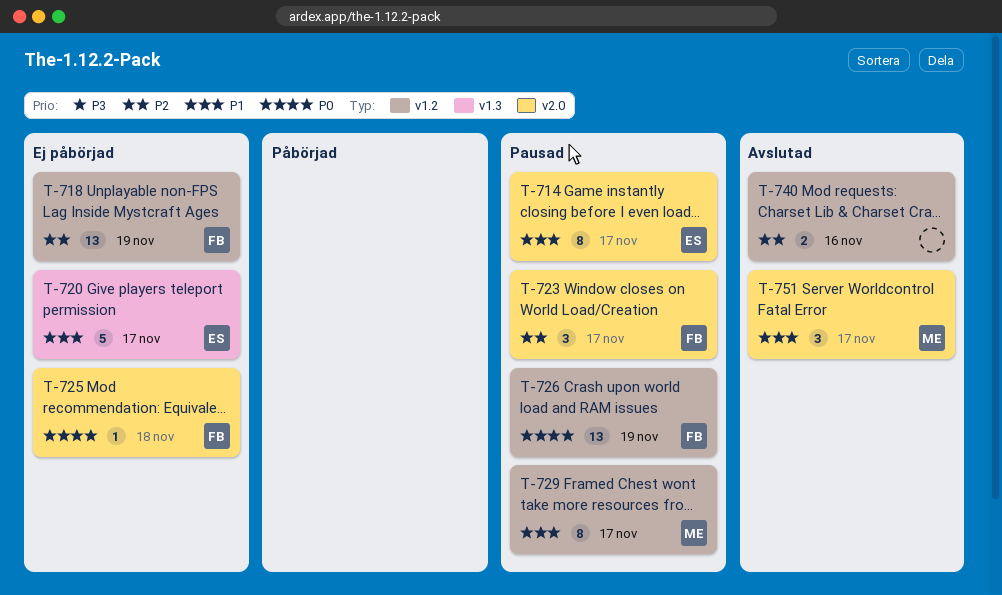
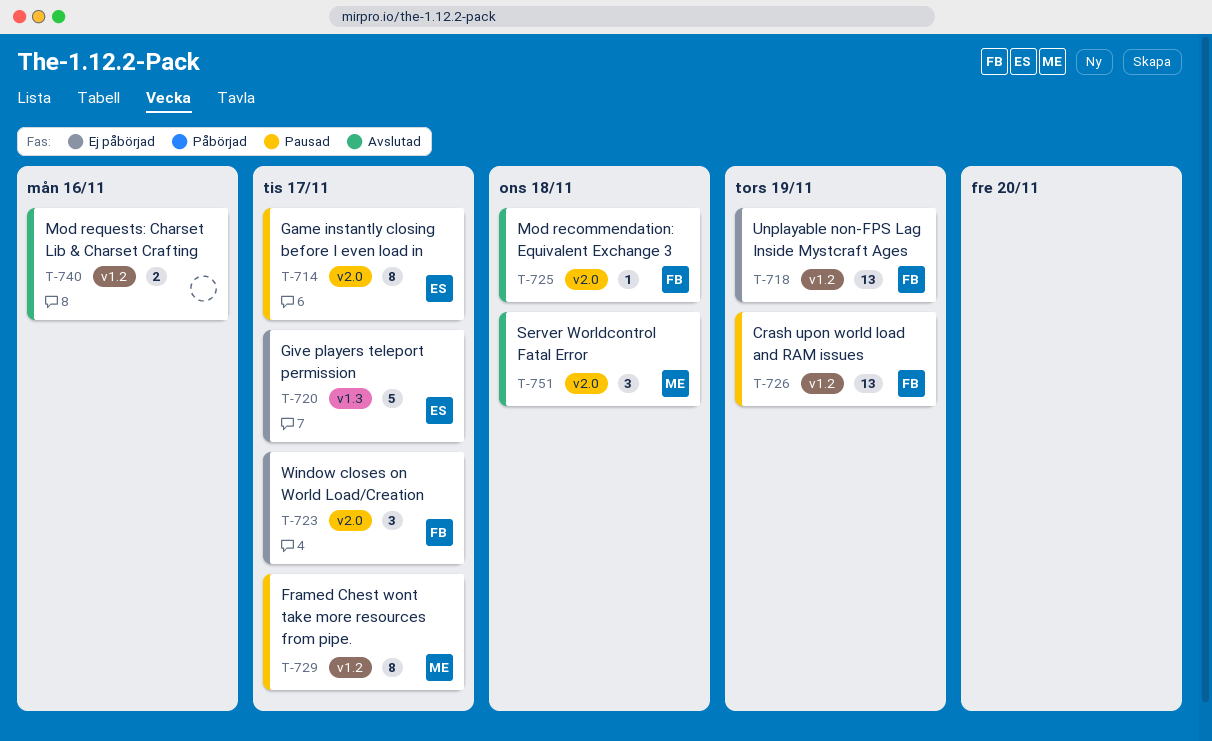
T-723, status: Pausad -> Ej påbörjad
T-725, status: Ej påbörjad -> Avslutad
T-751, due: Nov 17 -> Nov 18

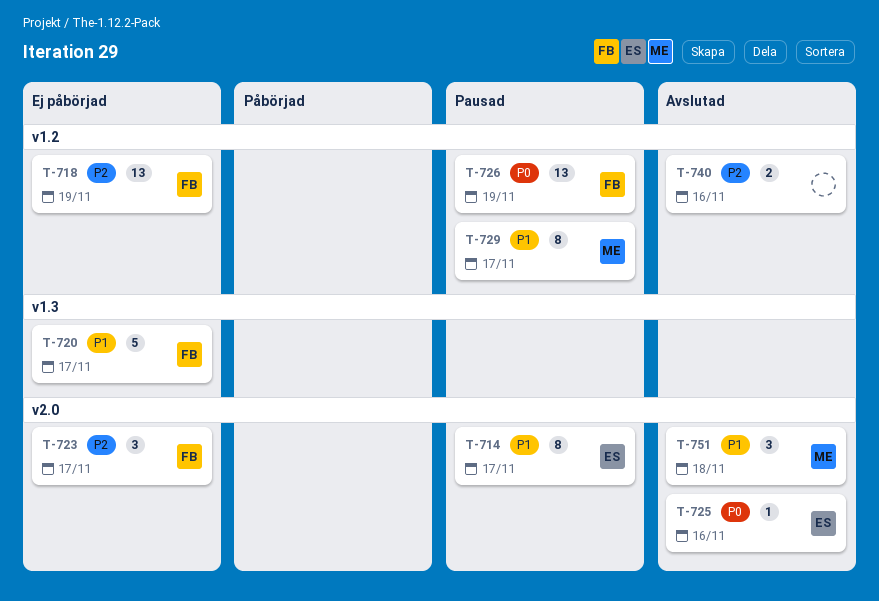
T-720, owner: ES -> FB
T-725, owner: FB -> ES
T-725, due: Nov 18 -> Nov 16

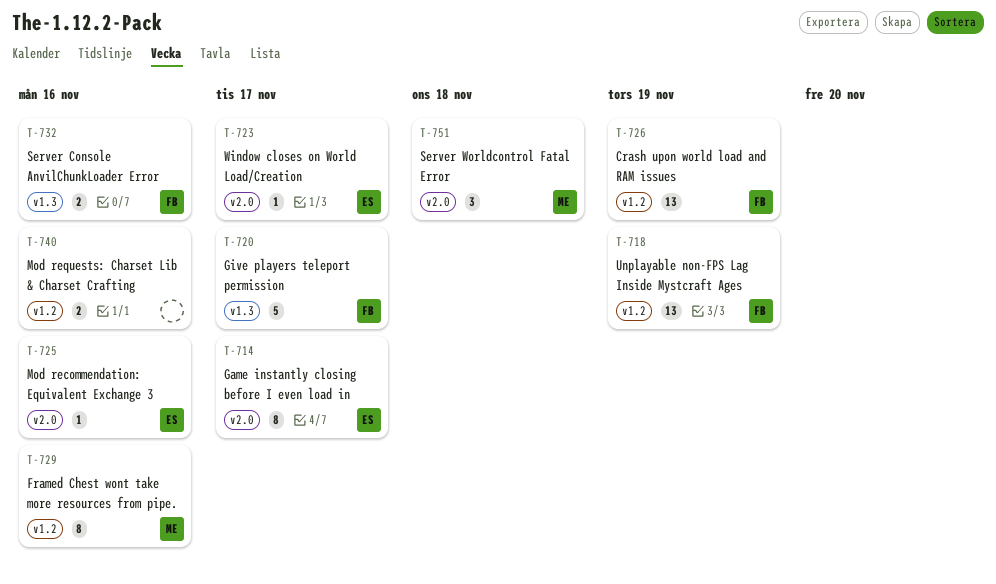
T-723, owner: FB -> ES
T-723, estimate: 3 -> 1
T-729, due: Nov 17 -> Nov 16
T-732: none -> present

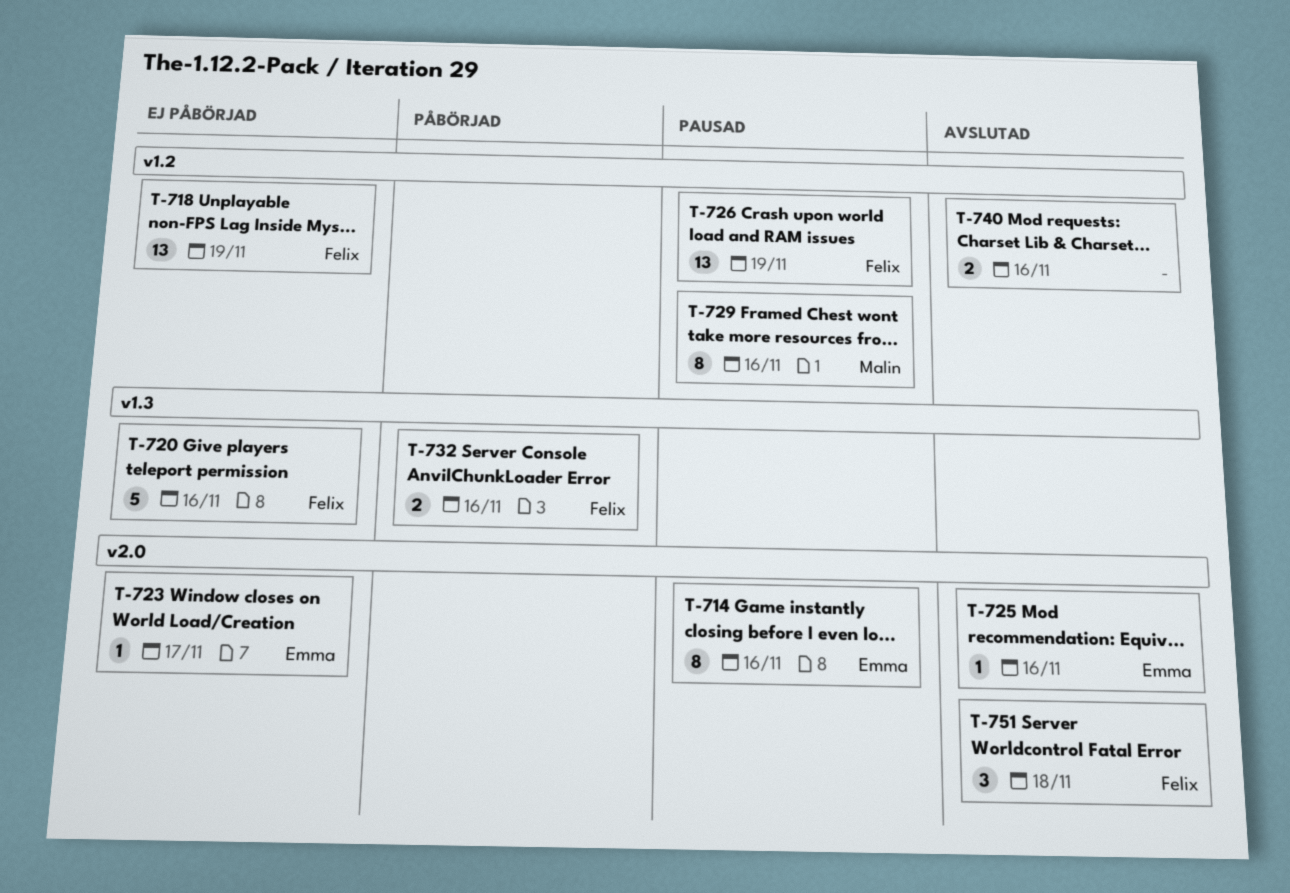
T-714, due: Nov 17 -> Nov 16
T-720, due: Nov 17 -> Nov 16
T-751, owner: Malin -> Felix

